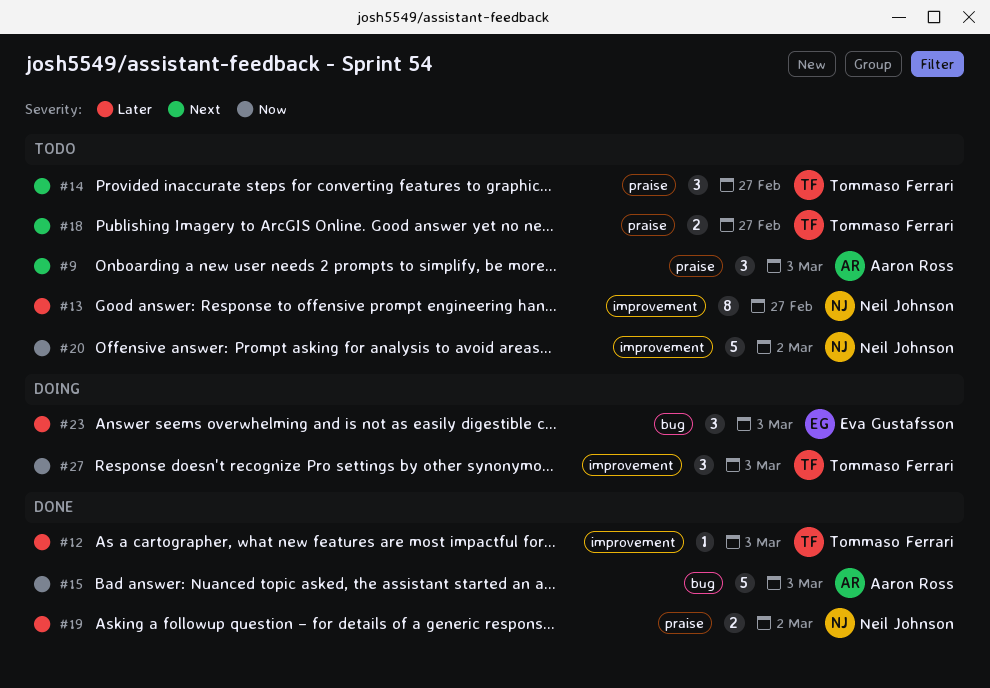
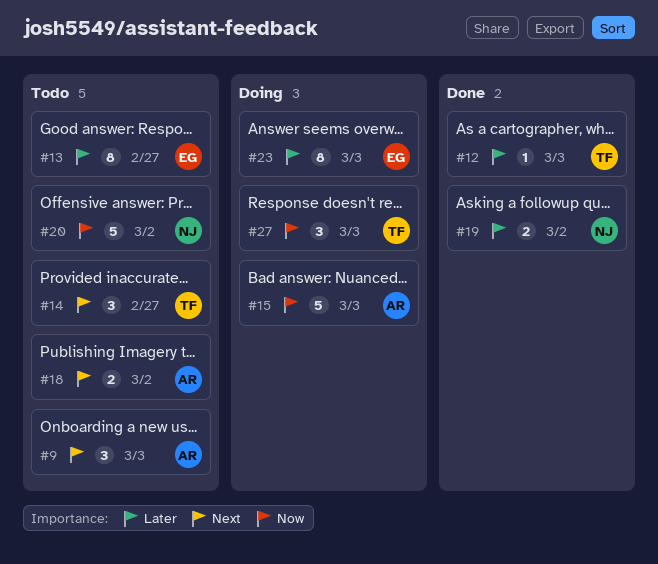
#13, owner: Neil Johnson -> Eva Gustafsson
#15, status: Done -> Doing
#18, owner: Tommaso Ferrari -> Aaron Ross
#18, due: Feb 27 -> Mar 2
#23, estimate: 3 -> 8

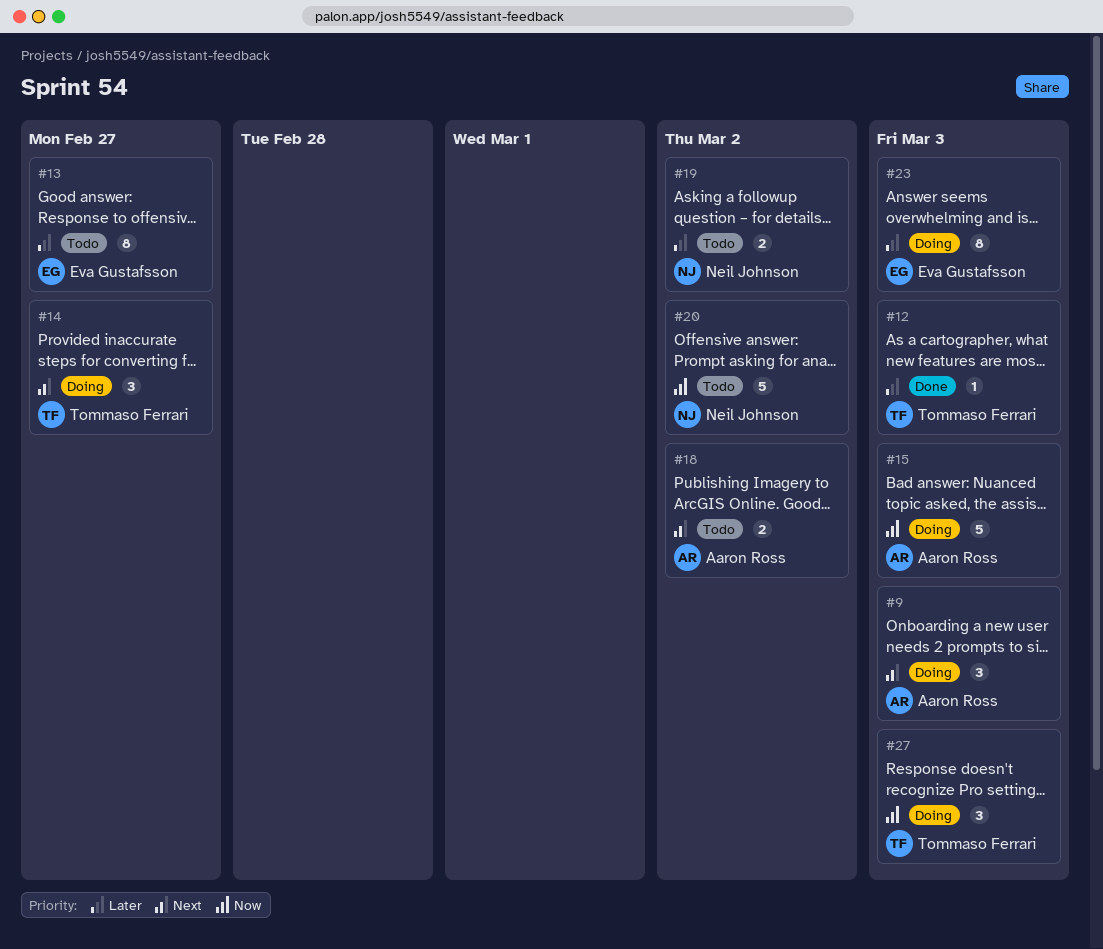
#9, status: Todo -> Doing
#14, status: Todo -> Doing
#19, status: Done -> Todo

